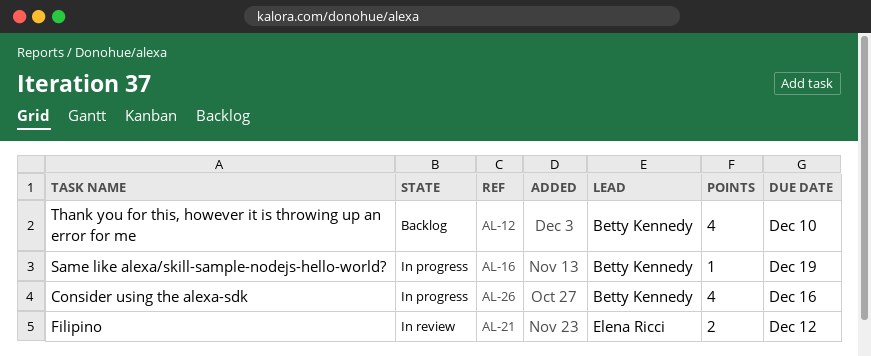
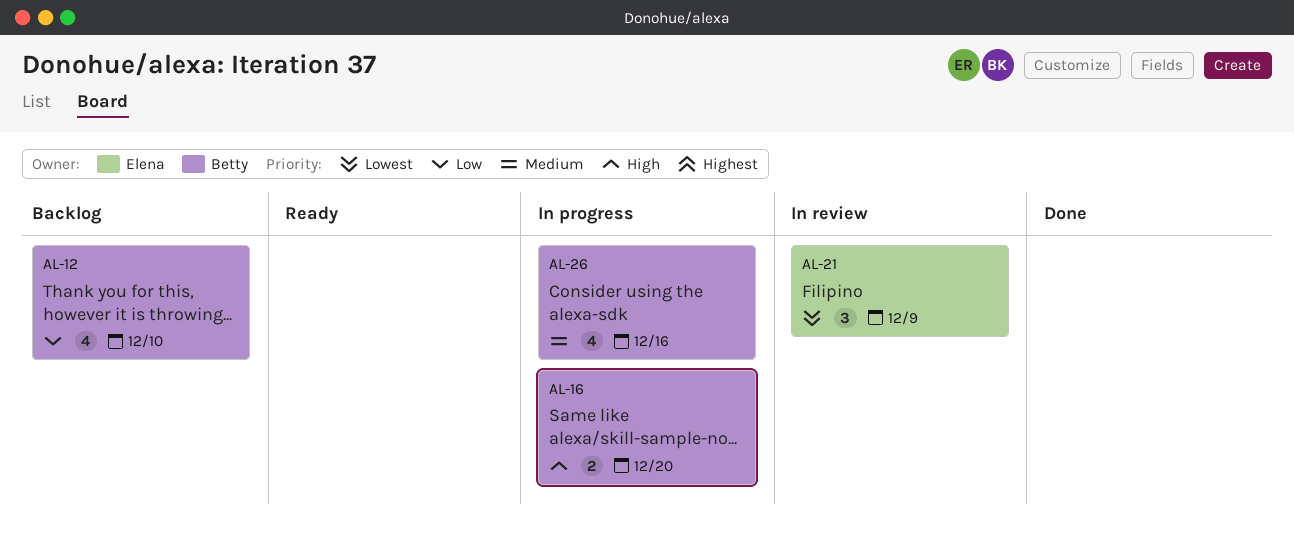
AL-16, estimate: 1 -> 2
AL-16, due: Dec 19 -> Dec 20
AL-21, estimate: 2 -> 3
AL-21, due: Dec 12 -> Dec 9

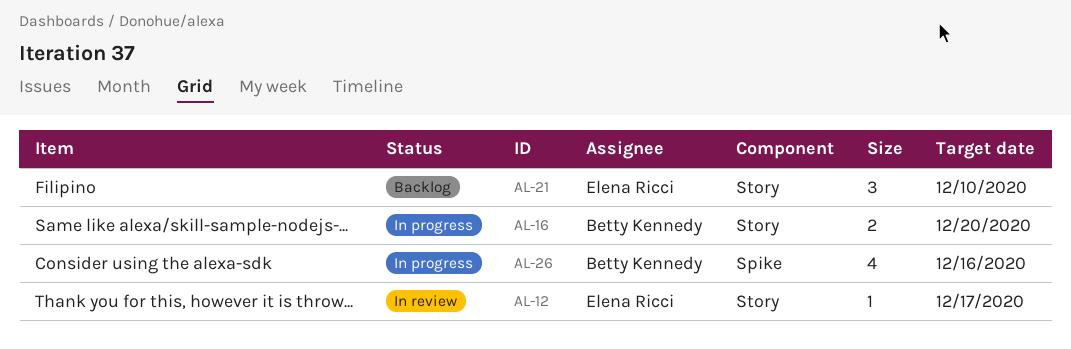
AL-12, status: Backlog -> In review
AL-12, owner: Betty Kennedy -> Elena Ricci
AL-12, estimate: 4 -> 1
AL-12, due: Dec 10 -> Dec 17
AL-21, status: In review -> Backlog
AL-21, due: Dec 9 -> Dec 10

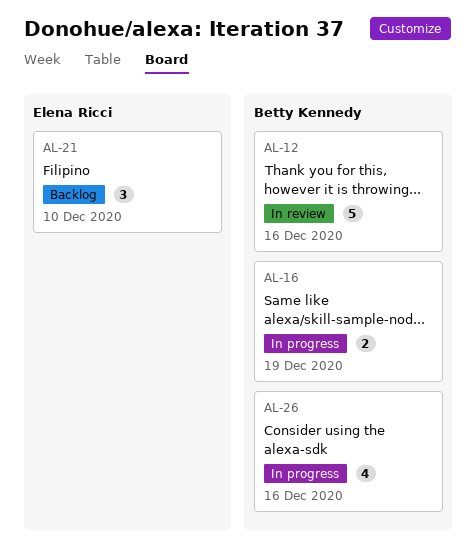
AL-12, owner: Elena Ricci -> Betty Kennedy
AL-12, estimate: 1 -> 5
AL-12, due: Dec 17 -> Dec 16
AL-16, due: Dec 20 -> Dec 19

